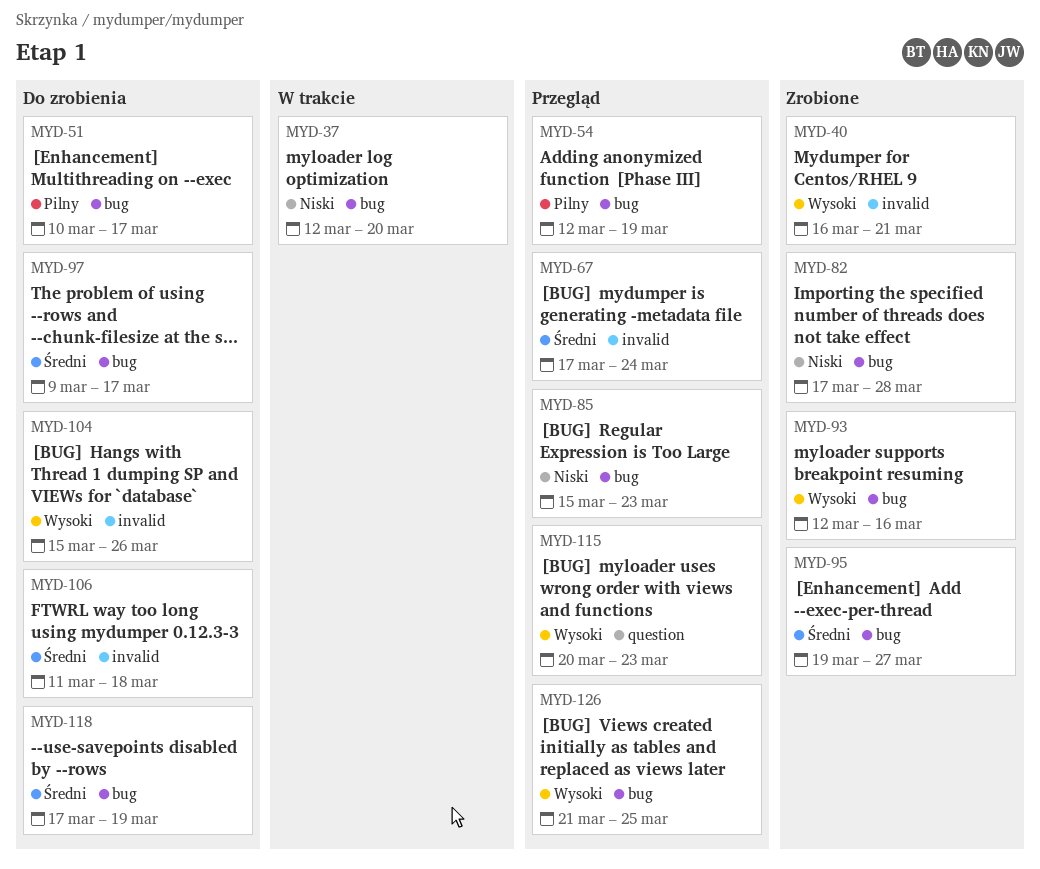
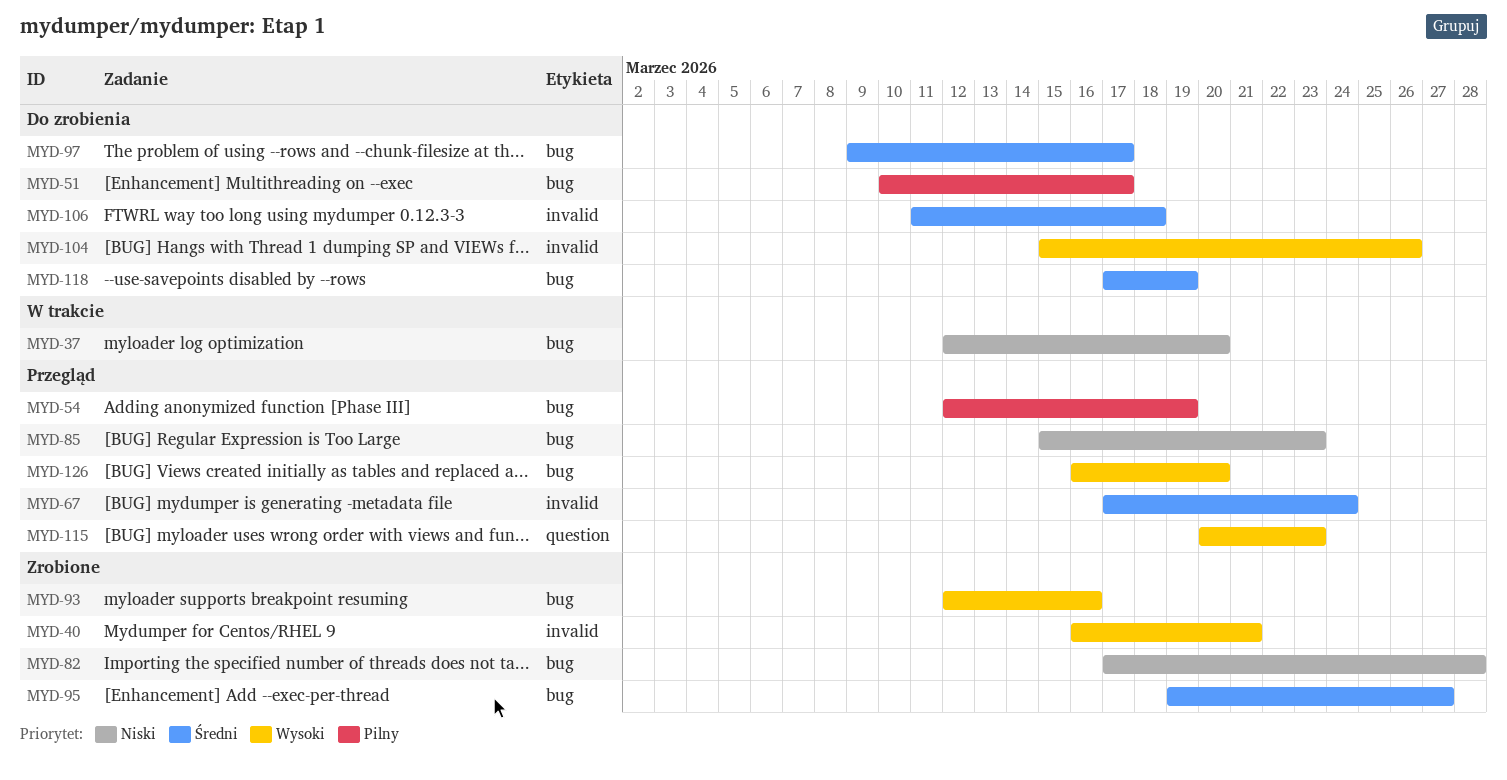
MYD-126, start: Mar 21 -> Mar 16
MYD-126, due: Mar 25 -> Mar 20

